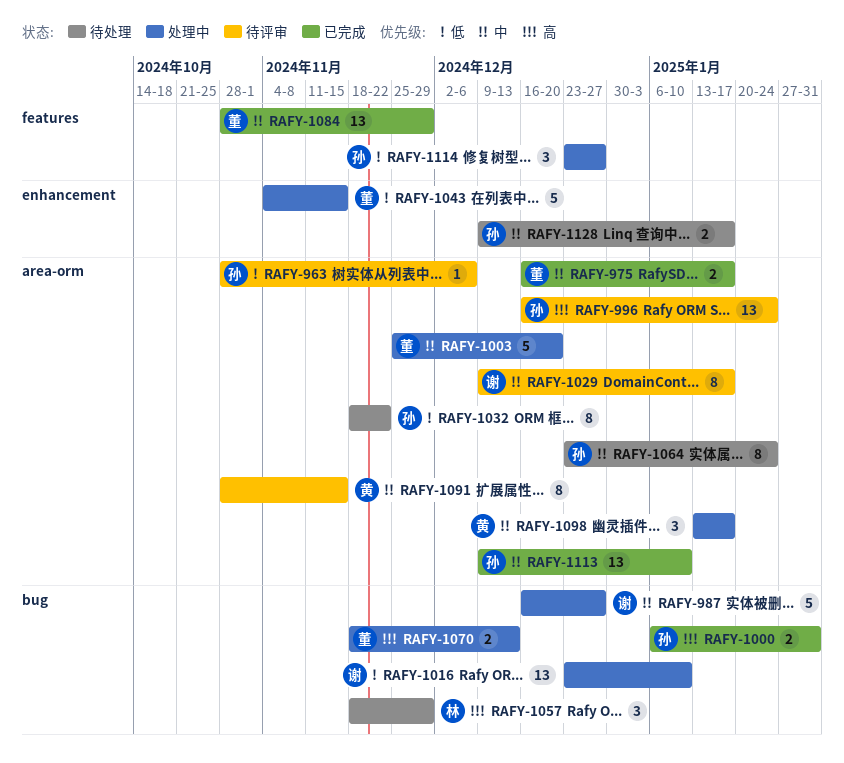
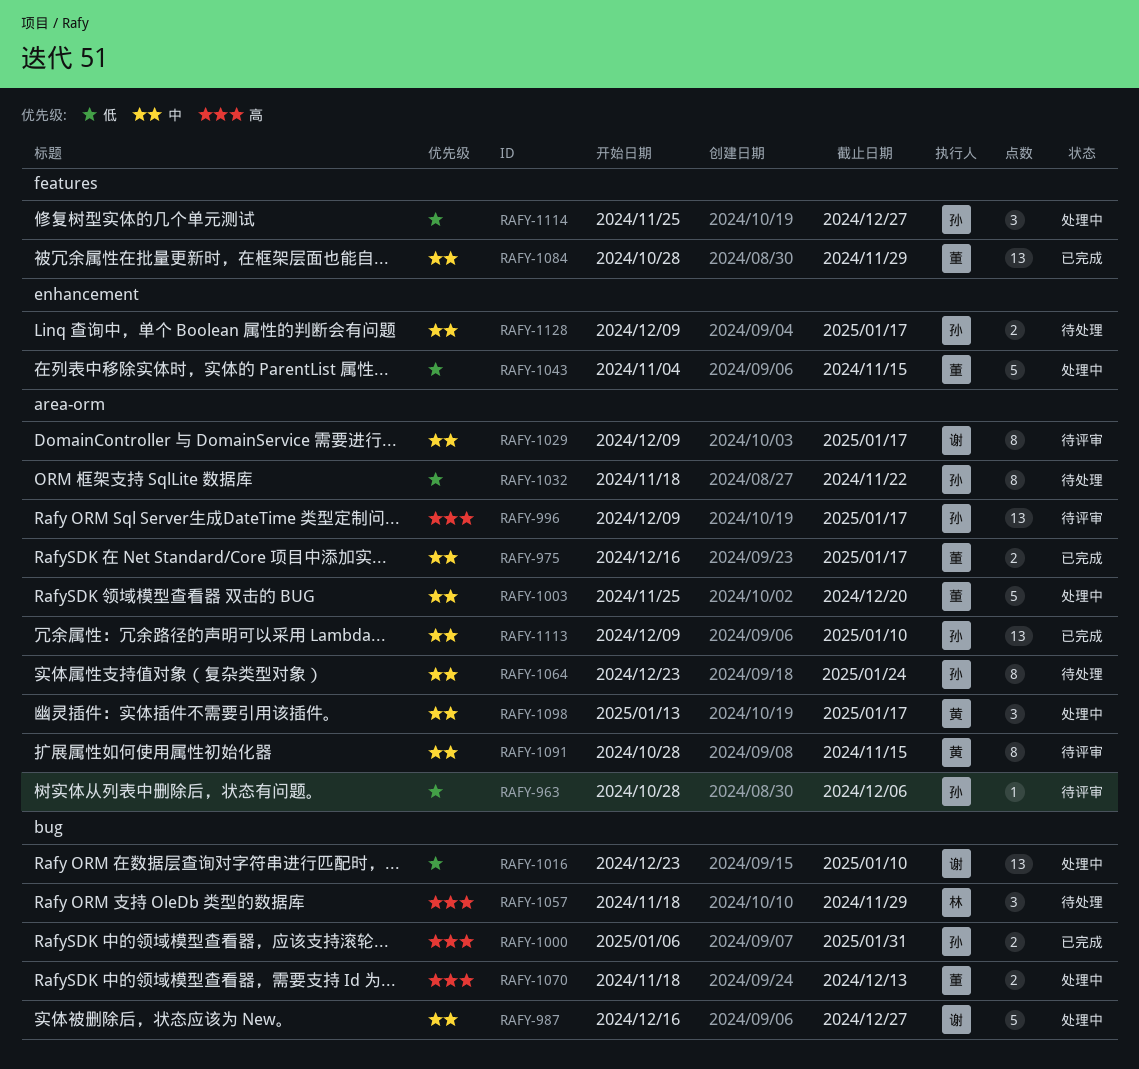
RAFY-996, start: Dec 16 -> Dec 9
RAFY-996, due: Jan 24 -> Jan 17
RAFY-1114, start: Dec 23 -> Nov 25

